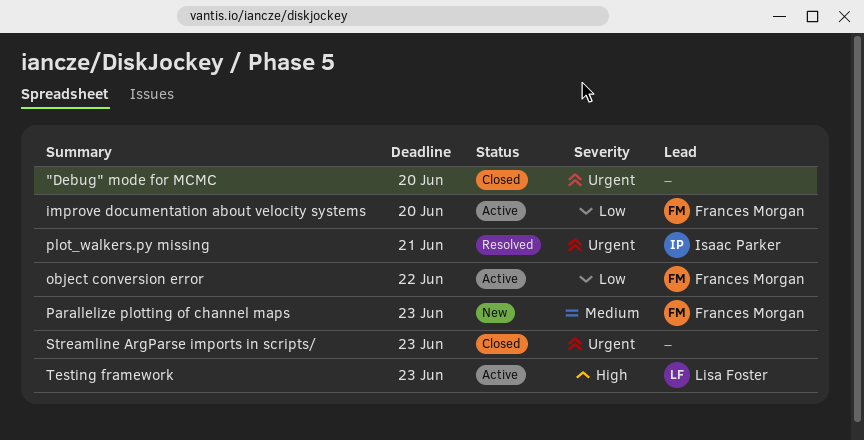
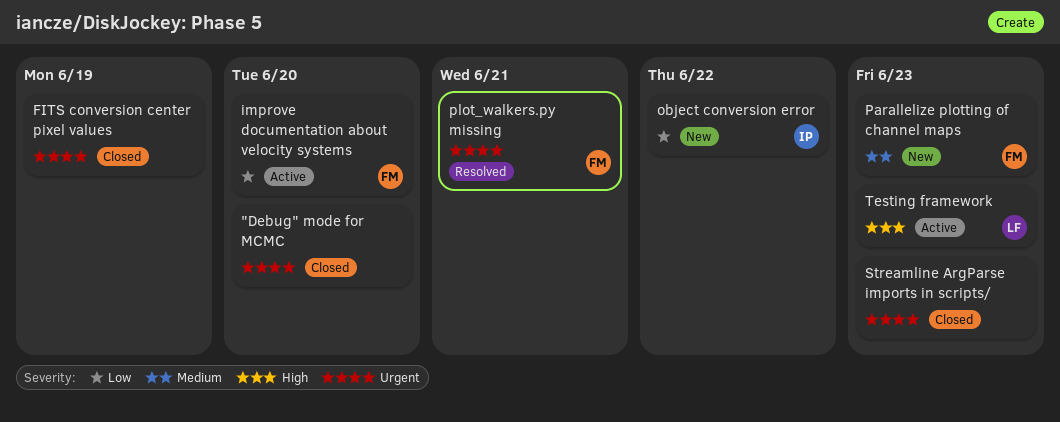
FITS conversion center pixel values: none -> present
object conversion error, status: Active -> New
object conversion error, owner: Frances Morgan -> Isaac Parker
plot_walkers.py missing, owner: Isaac Parker -> Frances Morgan

